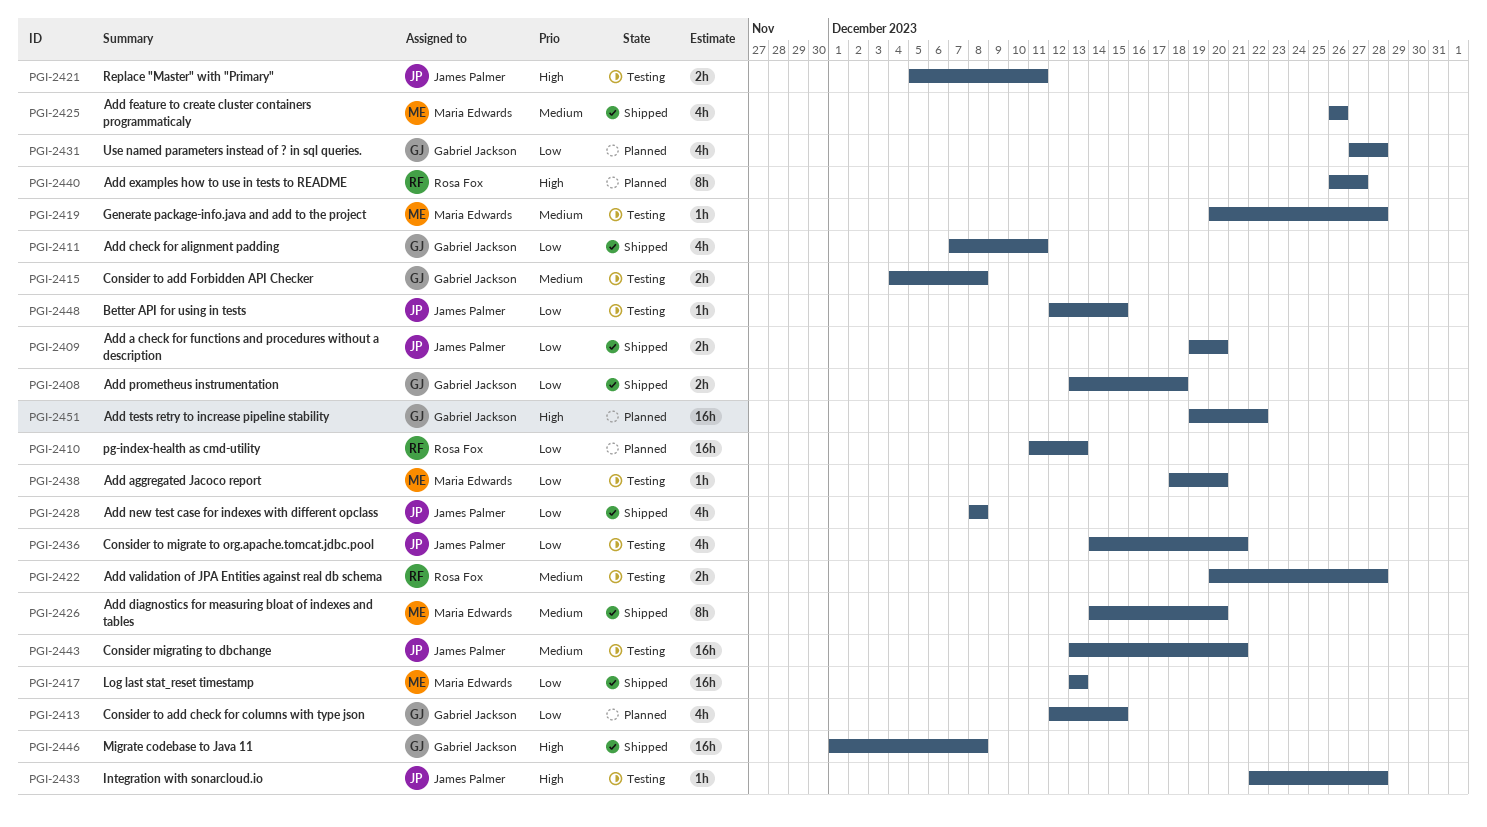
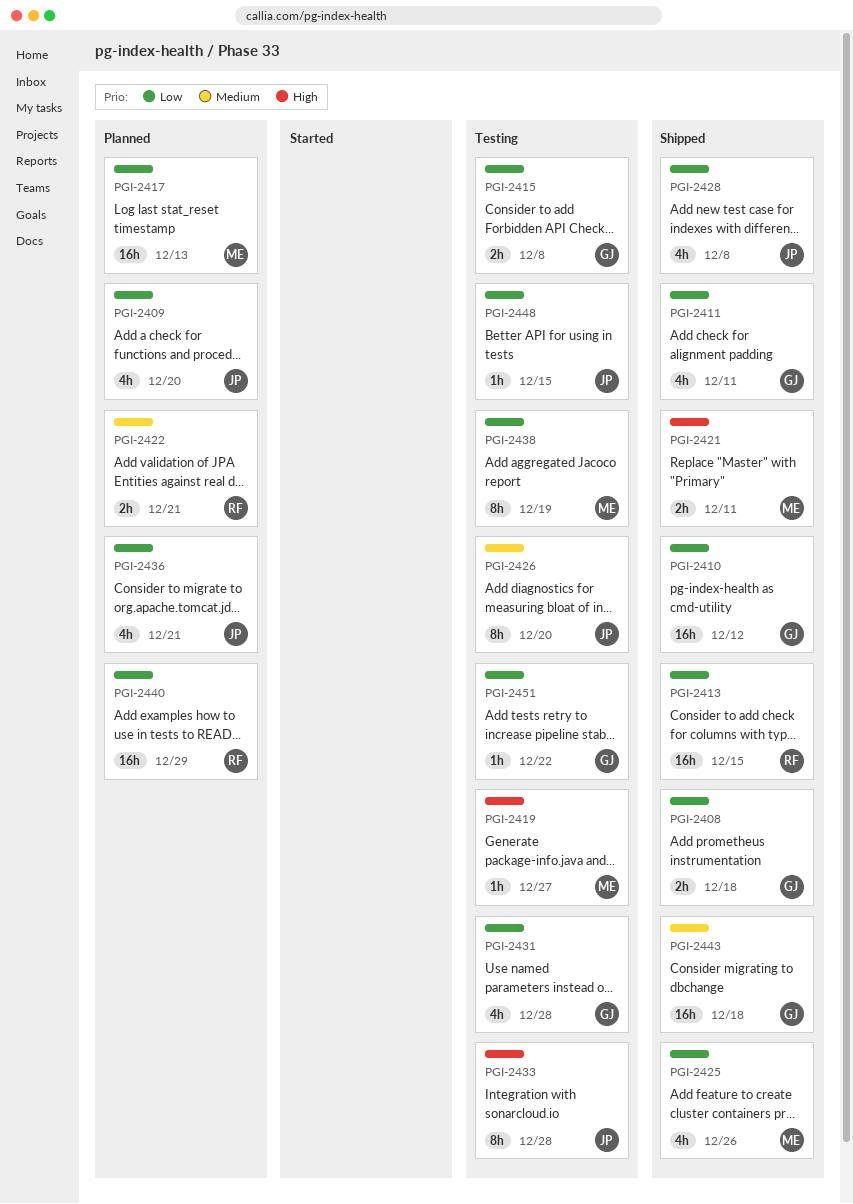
PGI-2409, status: Shipped -> Planned
PGI-2409, estimate: 2h -> 4h
PGI-2410, status: Planned -> Shipped
PGI-2410, owner: Rosa Fox -> Gabriel Jackson
PGI-2410, due: Dec 13 -> Dec 12
PGI-2413, status: Planned -> Shipped
PGI-2413, owner: Gabriel Jackson -> Rosa Fox
PGI-2413, estimate: 4h -> 16h
PGI-2415, priority: Medium -> Low
PGI-2417, status: Shipped -> Planned
PGI-2419, priority: Medium -> High
PGI-2419, due: Dec 28 -> Dec 27
PGI-2421, status: Testing -> Shipped
PGI-2421, owner: James Palmer -> Maria Edwards
PGI-2422, status: Testing -> Planned
PGI-2422, due: Dec 28 -> Dec 21
PGI-2425, priority: Medium -> Low
PGI-2426, status: Shipped -> Testing
PGI-2426, owner: Maria Edwards -> James Palmer
PGI-2431, status: Planned -> Testing
PGI-2433, estimate: 1h -> 8h
PGI-2436, status: Testing -> Planned
PGI-2438, estimate: 1h -> 8h
PGI-2438, due: Dec 20 -> Dec 19
PGI-2440, priority: High -> Low
PGI-2440, estimate: 8h -> 16h
PGI-2440, due: Dec 27 -> Dec 29
PGI-2443, status: Testing -> Shipped
PGI-2443, owner: James Palmer -> Gabriel Jackson
PGI-2443, due: Dec 21 -> Dec 18
PGI-2446: present -> none
PGI-2451, status: Planned -> Testing
PGI-2451, priority: High -> Low
PGI-2451, estimate: 16h -> 1h

